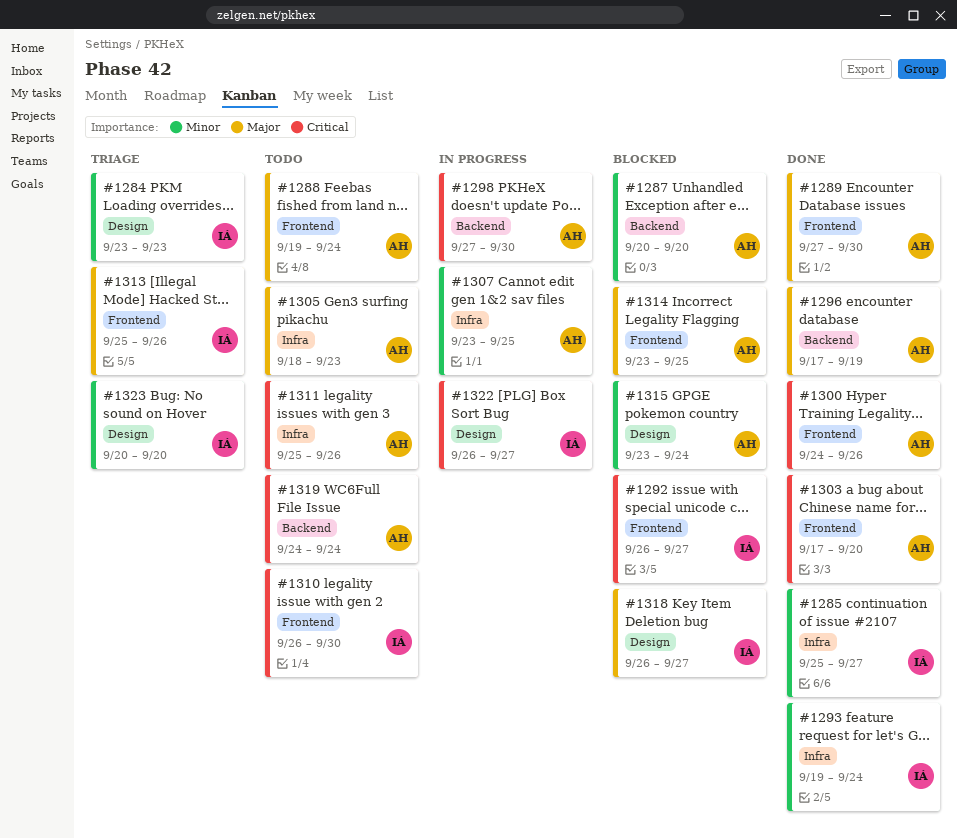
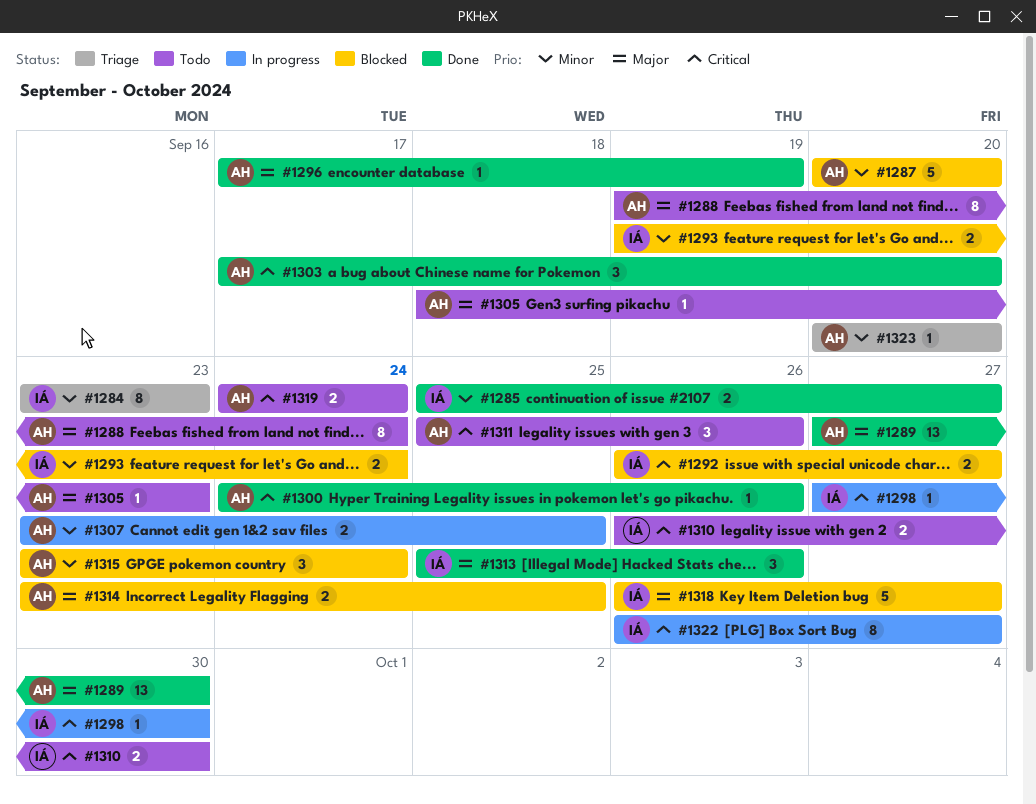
#1293, status: Done -> Blocked
#1298, owner: AH -> IÁ
#1313, status: Triage -> Done
#1323, owner: IÁ -> AH

